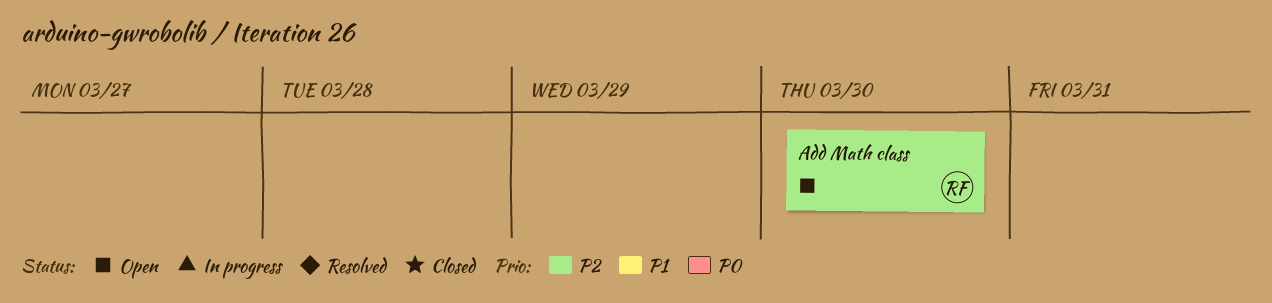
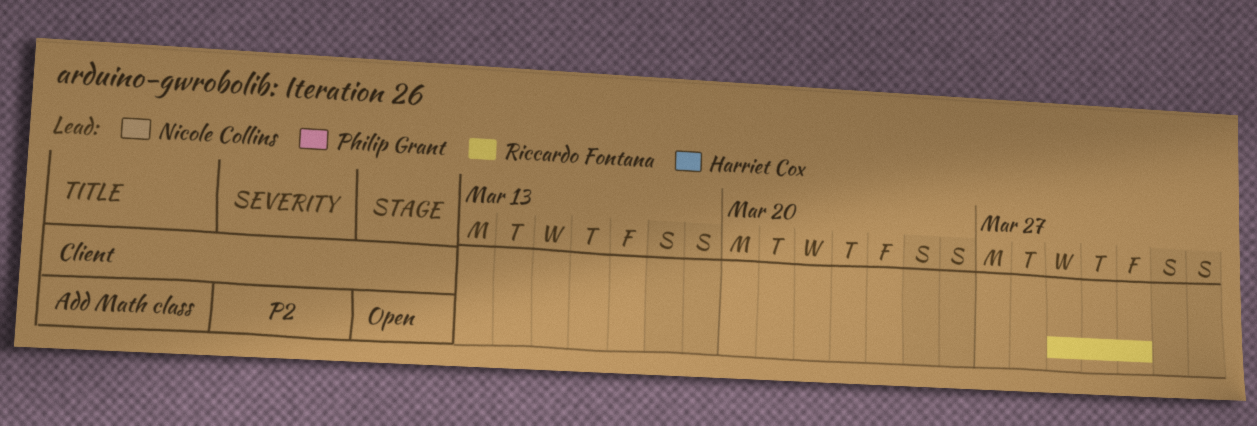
Add Math class, due: Mar 30 -> Mar 31

